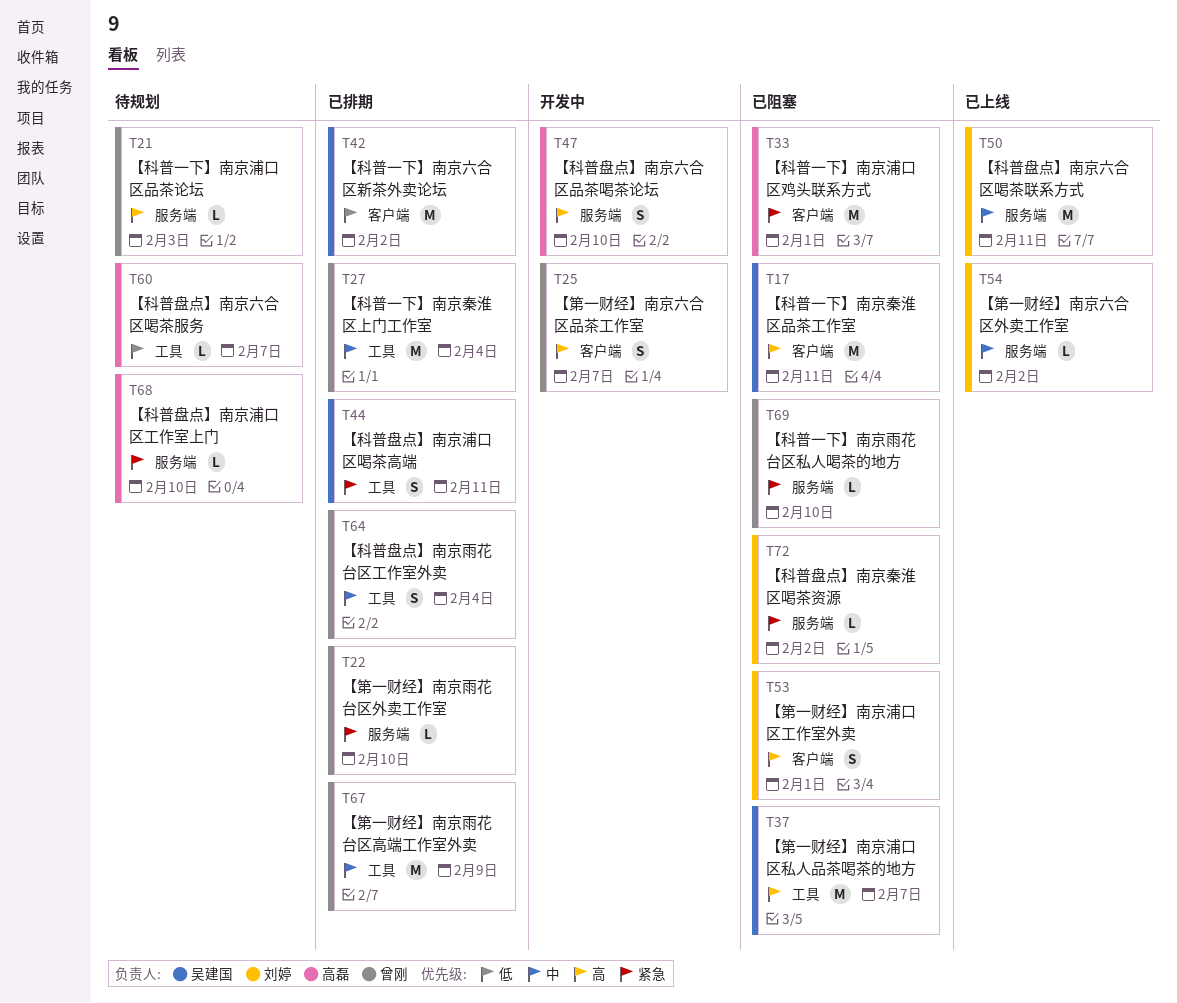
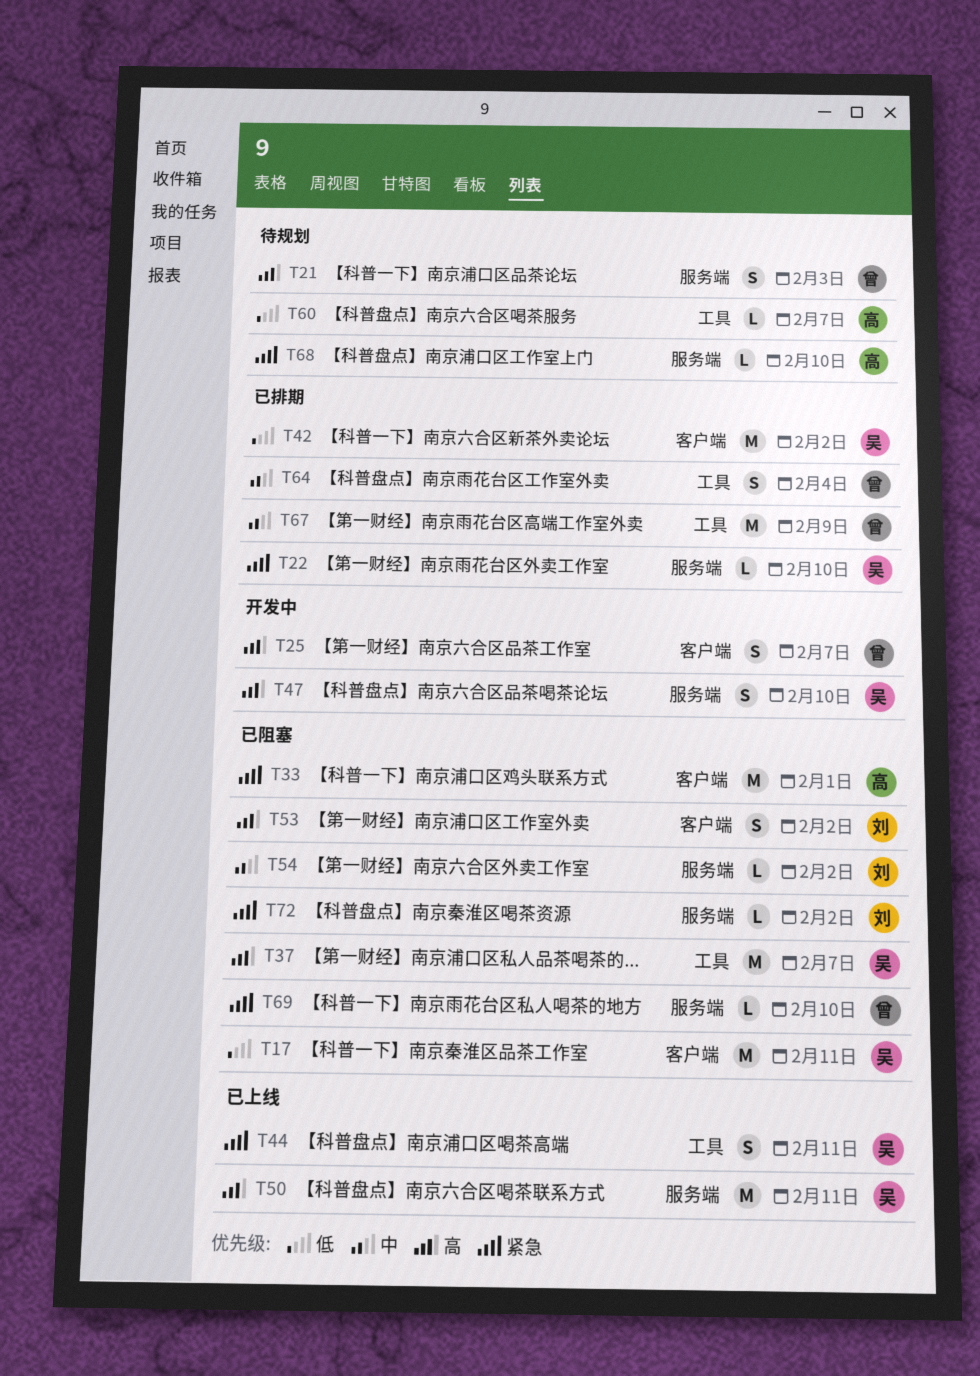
T17, priority: 高 -> 低
T21, estimate: L -> S
T22, owner: 曾刚 -> 吴建国
T27: present -> none
T44, status: 已排期 -> 已上线
T47, owner: 高磊 -> 吴建国
T50, owner: 刘婷 -> 吴建国
T50, priority: 中 -> 高
T53, due: Feb 1 -> Feb 2
T54, status: 已上线 -> 已阻塞

